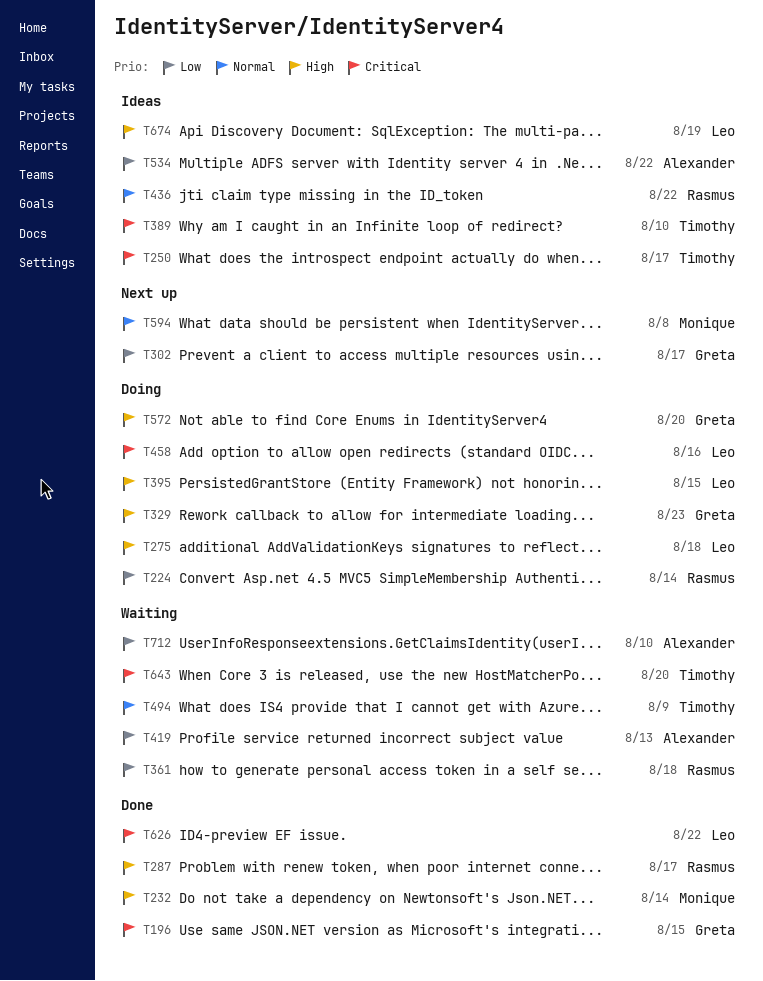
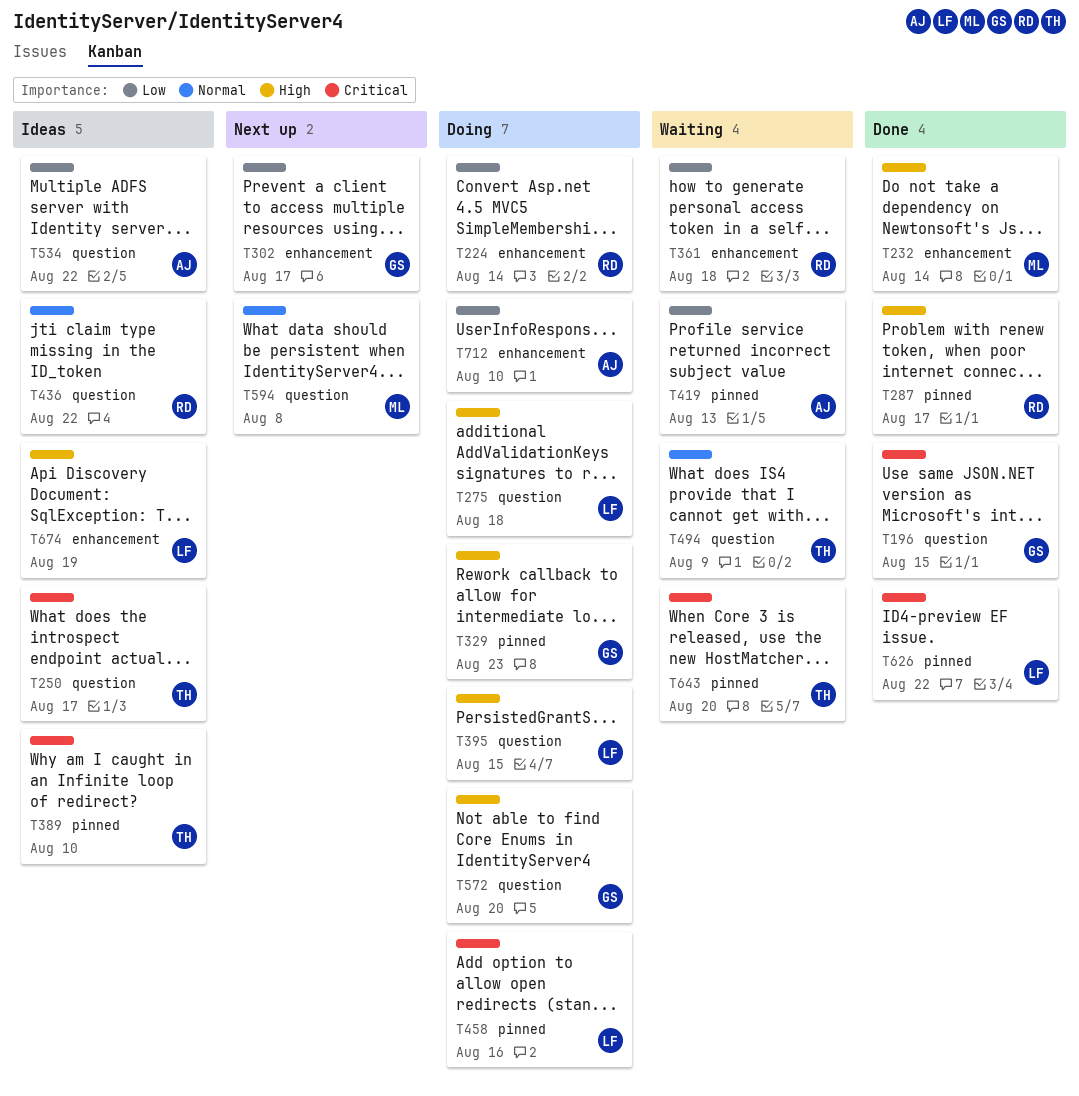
T712, status: Waiting -> Doing

